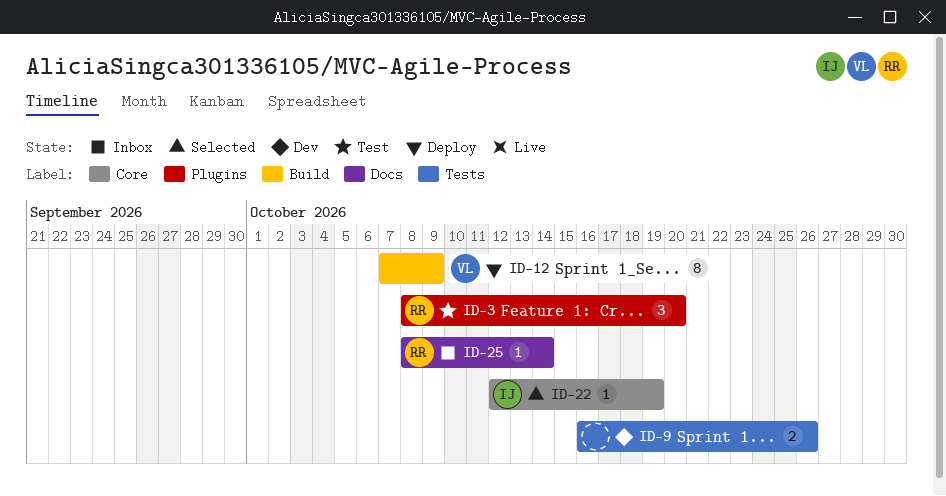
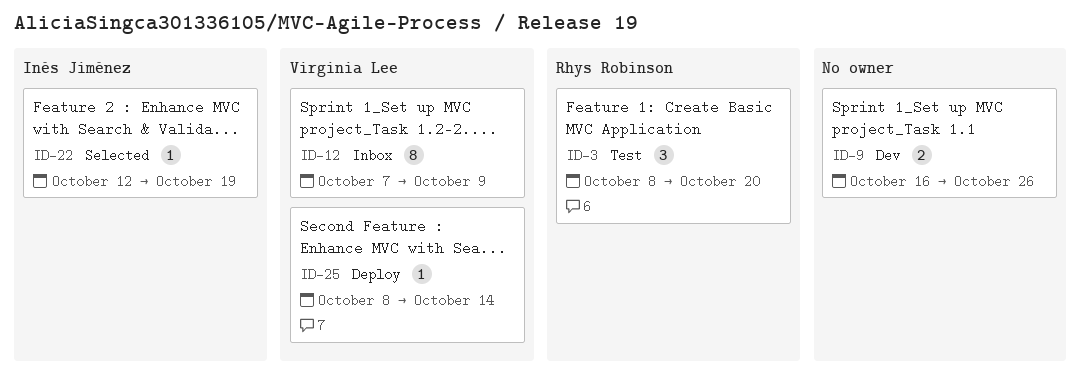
ID-12, status: Deploy -> Inbox
ID-25, status: Inbox -> Deploy
ID-25, owner: Rhys Robinson -> Virginia Lee

